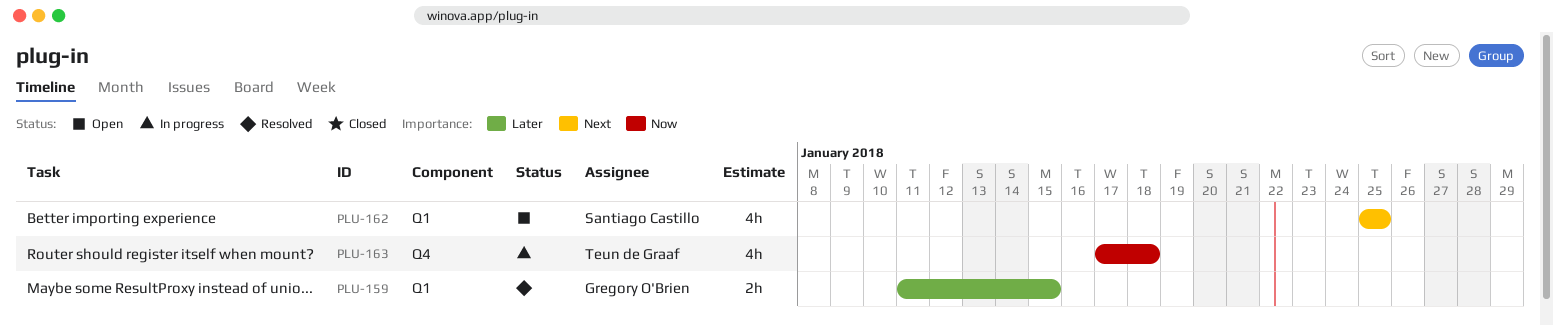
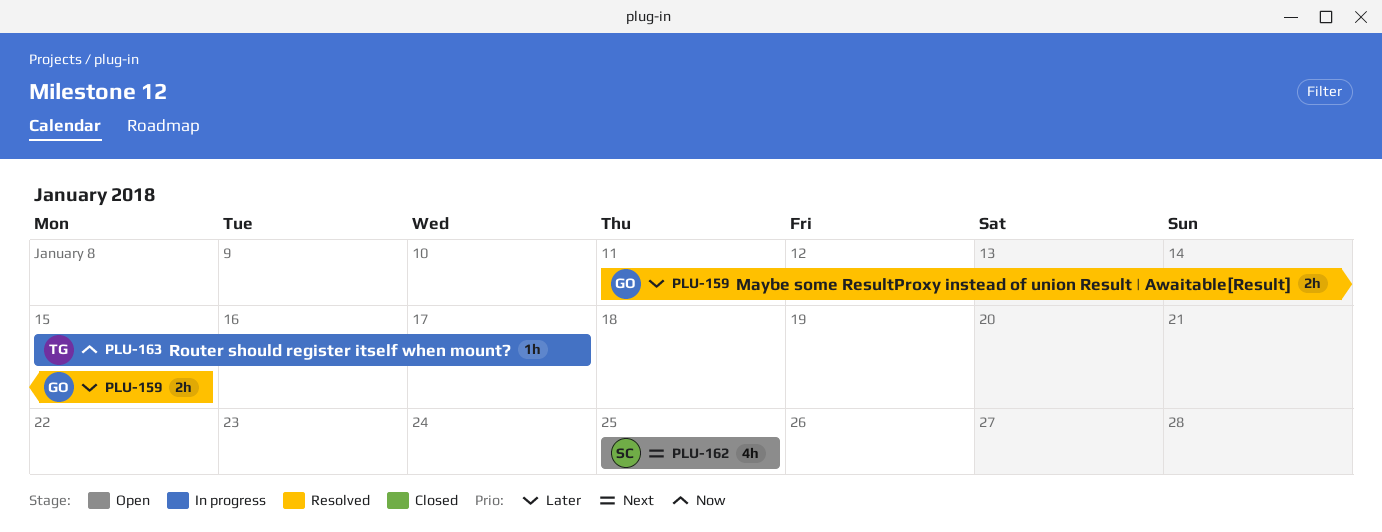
PLU-163, estimate: 4h -> 1h
PLU-163, start: Jan 17 -> Jan 15
PLU-163, due: Jan 18 -> Jan 17

